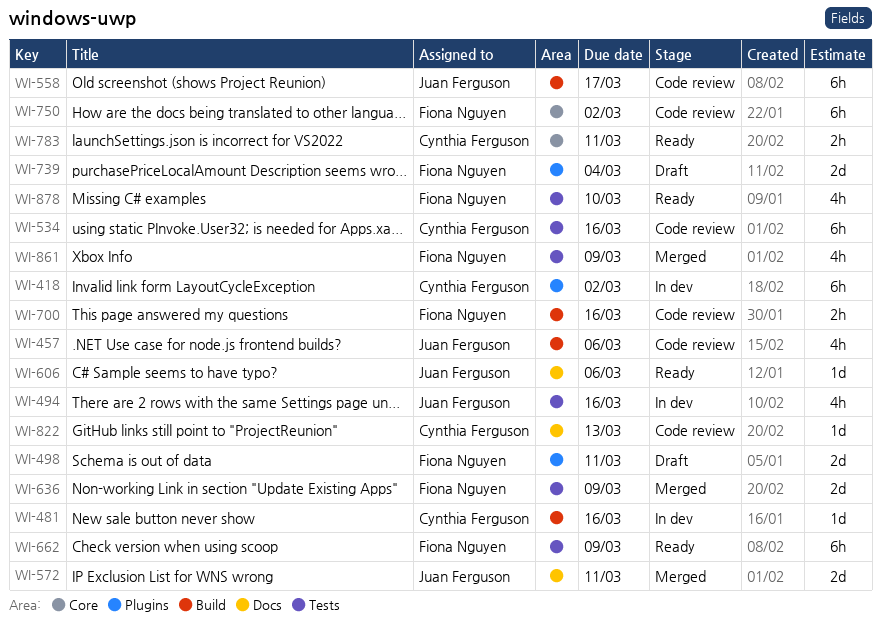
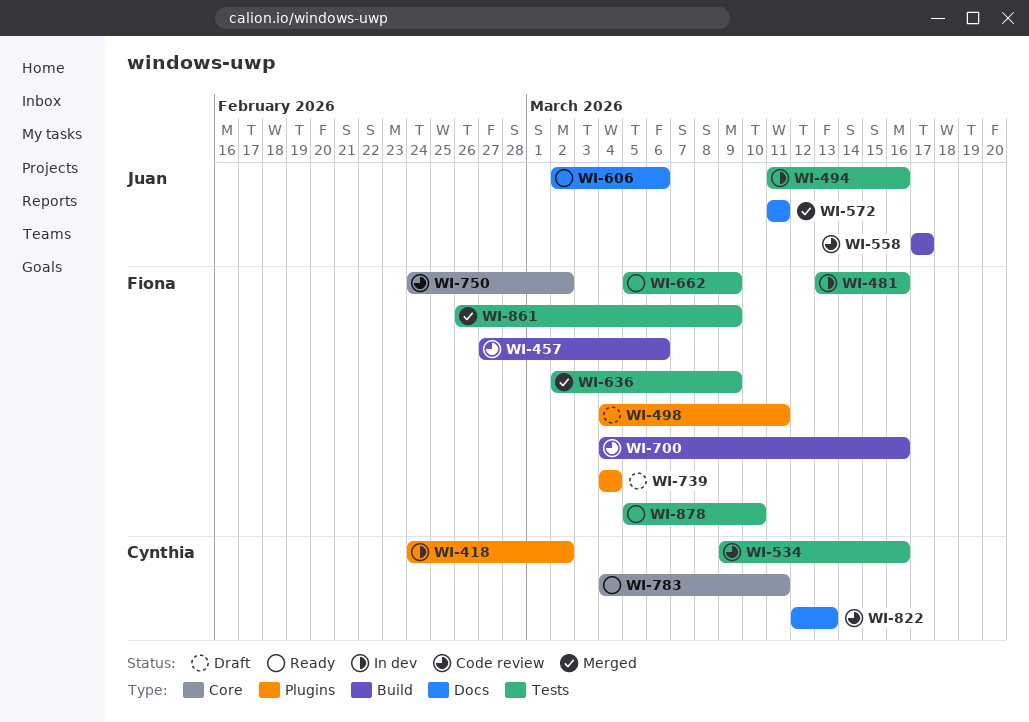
WI-457, owner: Juan Ferguson -> Fiona Nguyen
WI-481, owner: Cynthia Ferguson -> Fiona Nguyen
WI-481, label: Build -> Tests

